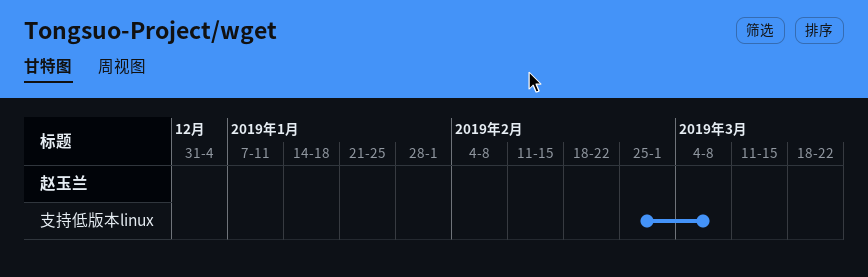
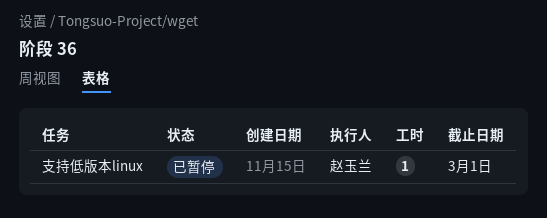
支持低版本linux, due: Mar 8 -> Mar 1

